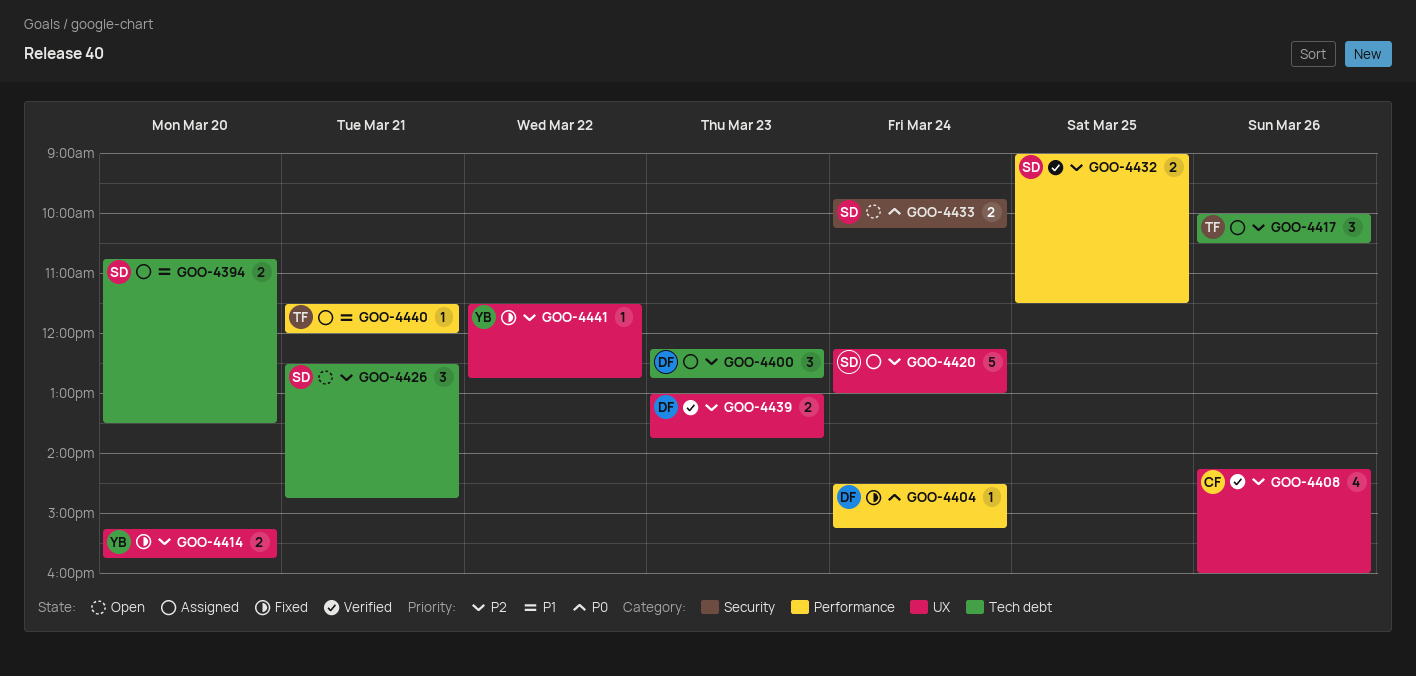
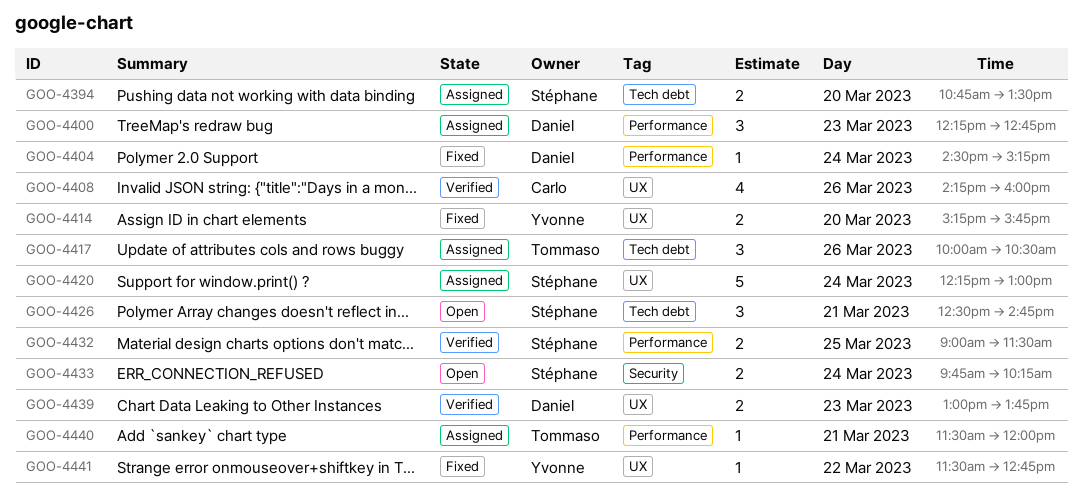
GOO-4400, label: Tech debt -> Performance

